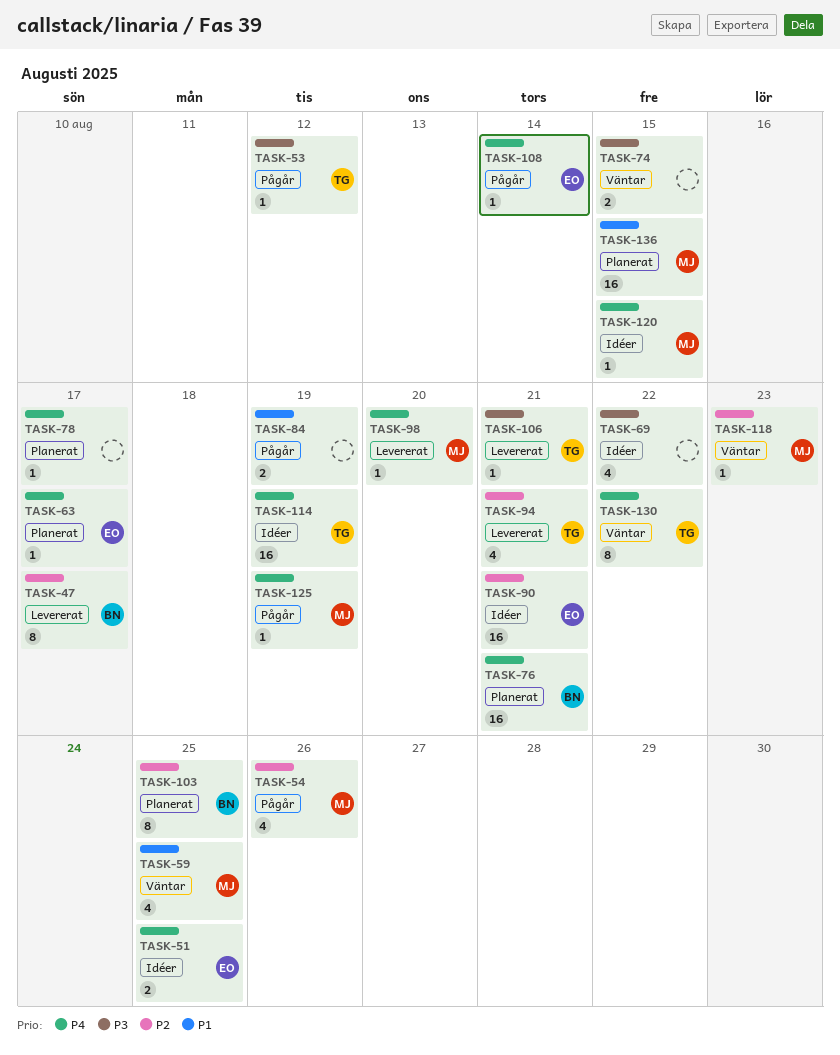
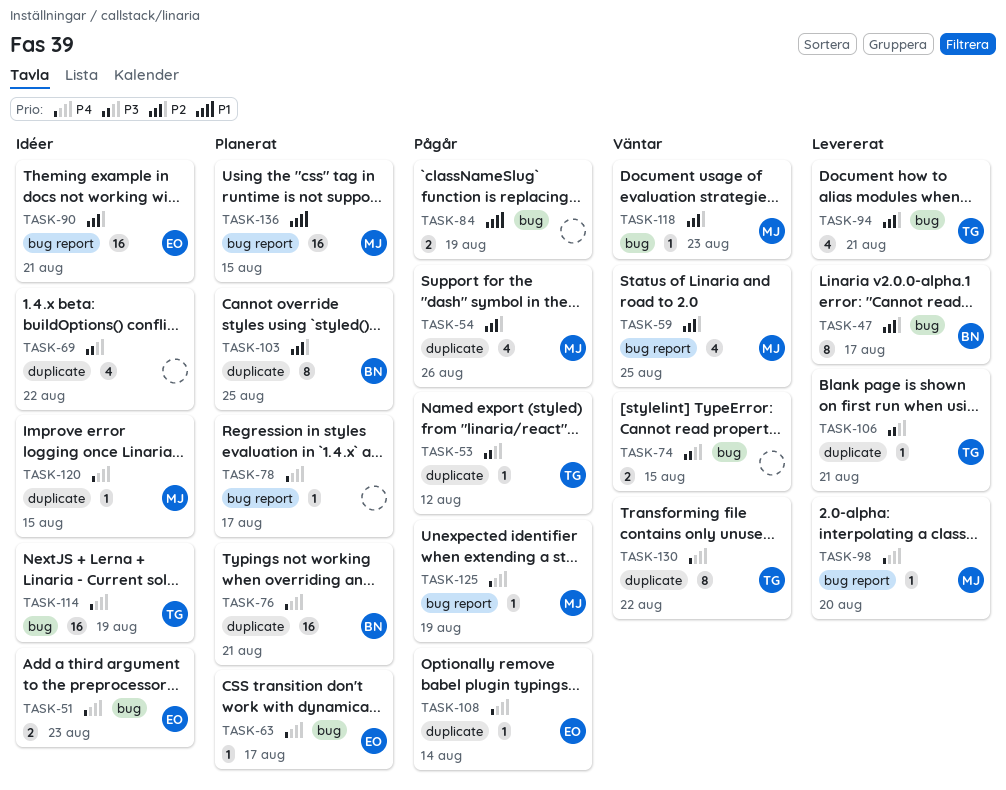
TASK-51, due: Aug 25 -> Aug 23
TASK-59, priority: P1 -> P2

